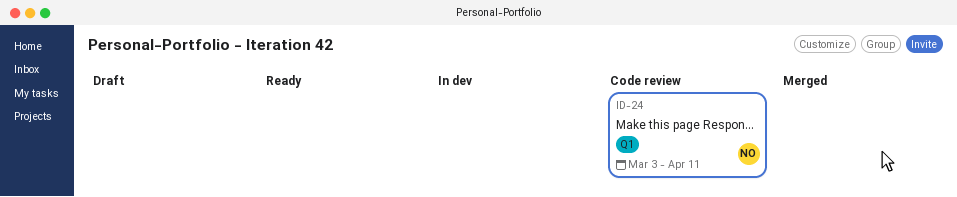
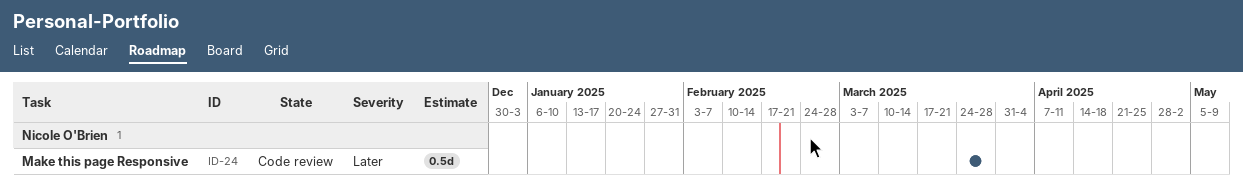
ID-24, start: Mar 3 -> Mar 24
ID-24, due: Apr 11 -> Mar 28

